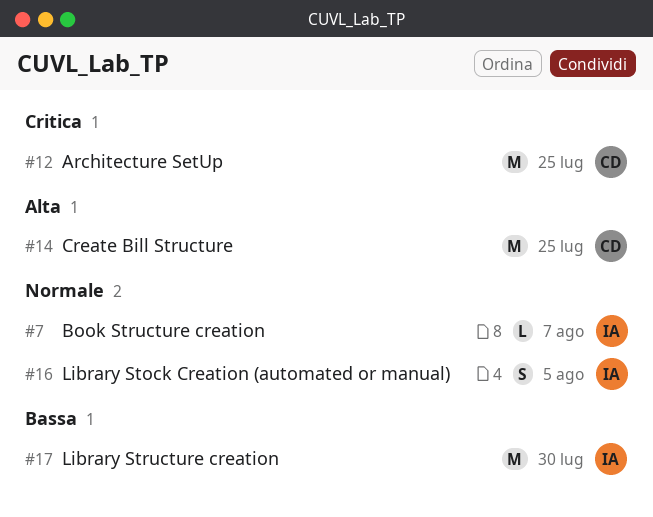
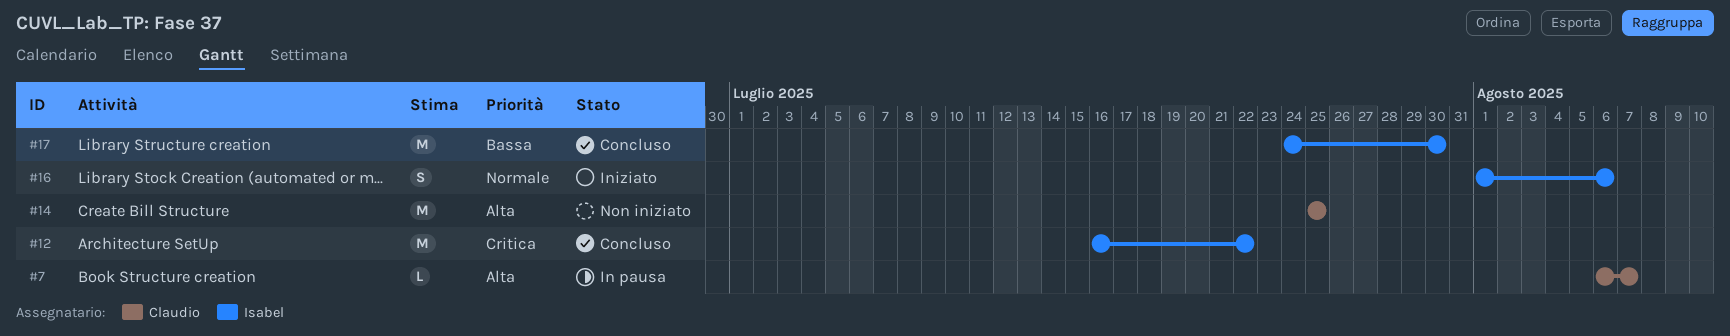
#7, owner: Isabel -> Claudio
#7, priority: Normale -> Alta
#12, owner: Claudio -> Isabel
#12, due: Jul 25 -> Jul 22
#16, due: Aug 5 -> Aug 6

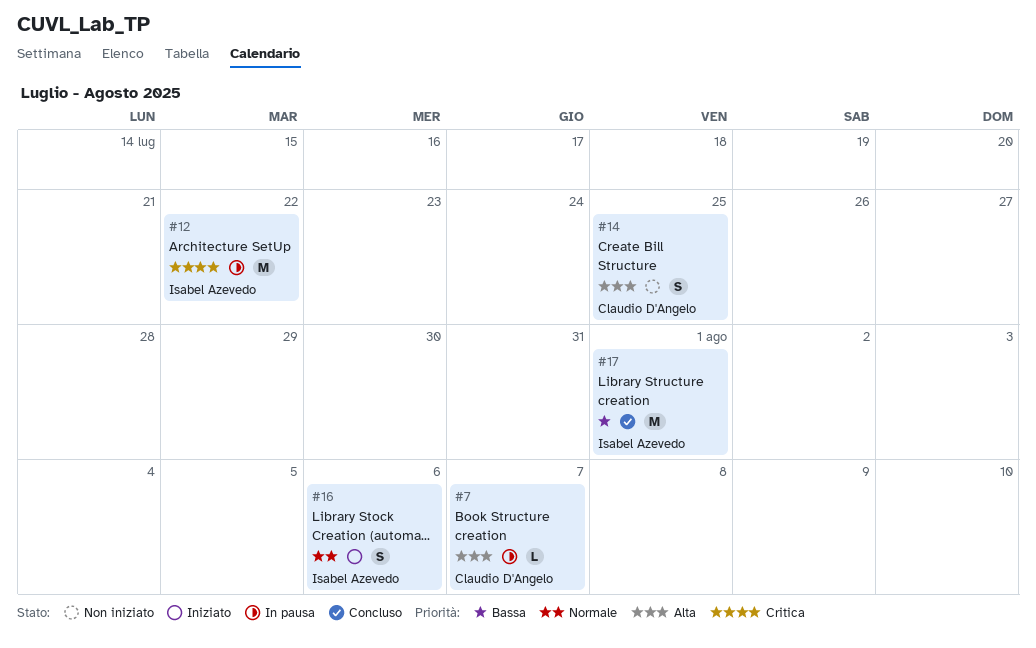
#12, status: Concluso -> In pausa
#14, estimate: M -> S
#17, due: Jul 30 -> Aug 1

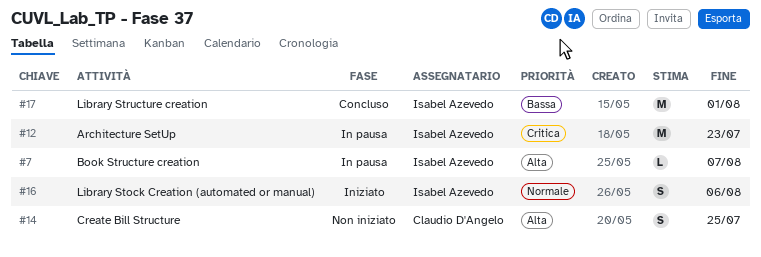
#7, owner: Claudio D'Angelo -> Isabel Azevedo
#12, due: Jul 22 -> Jul 23

